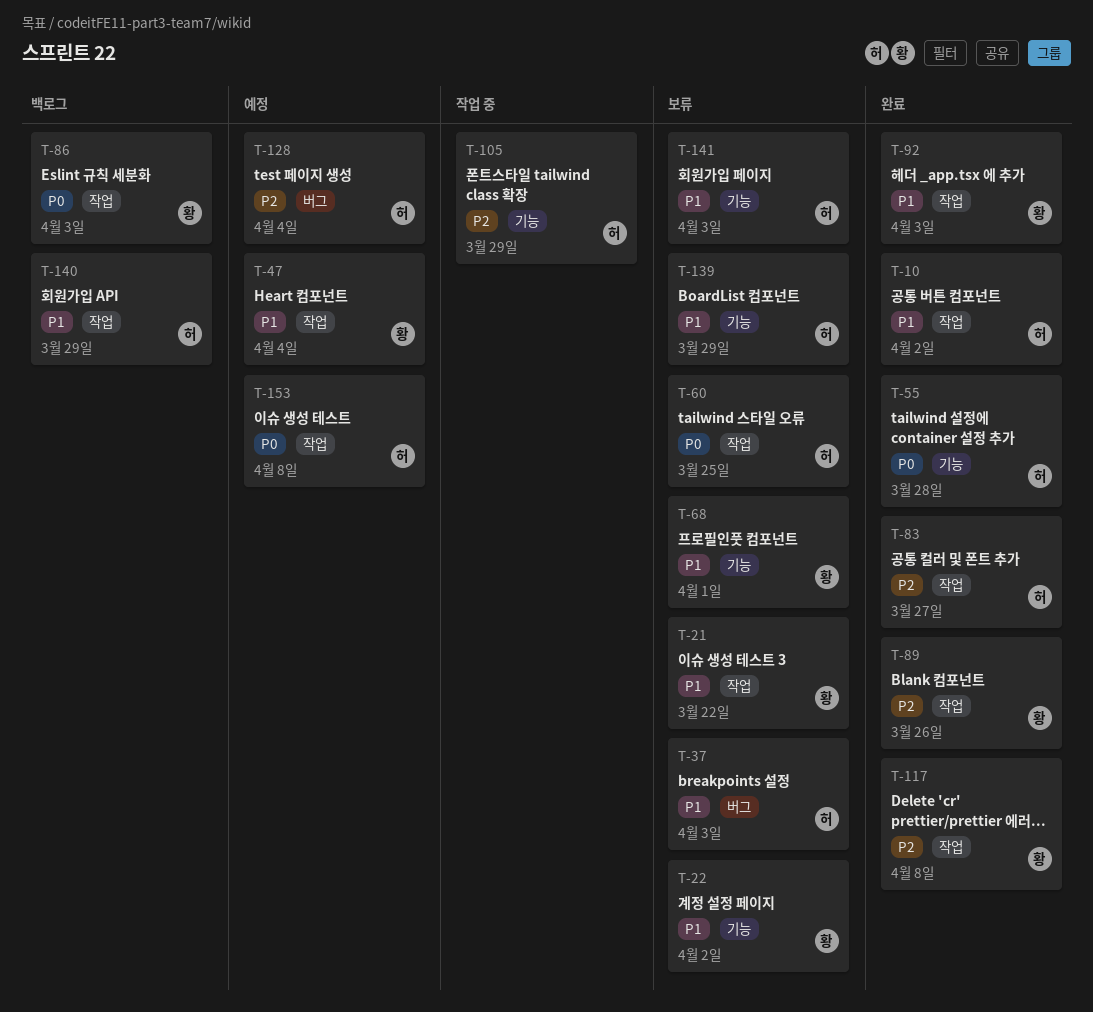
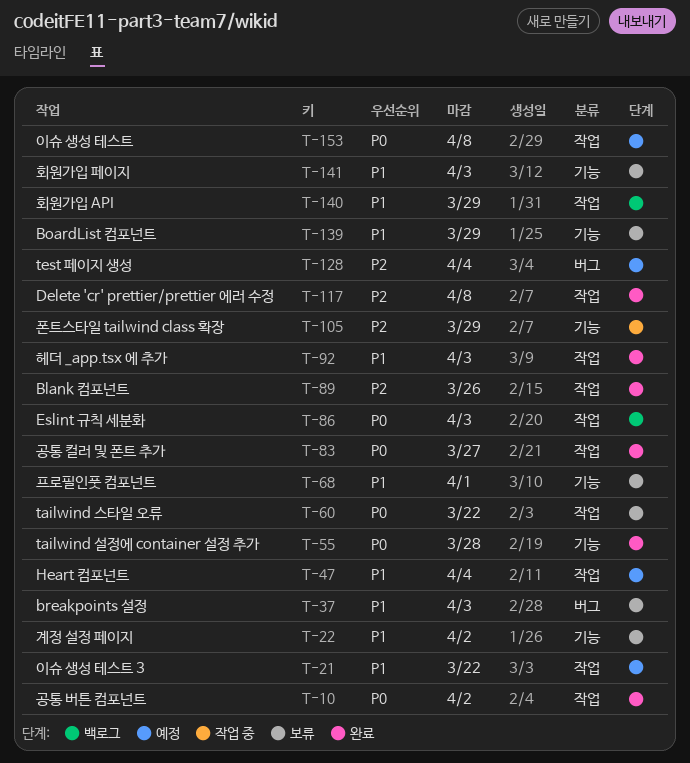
T-10, priority: P1 -> P0
T-21, status: 보류 -> 예정
T-60, due: Mar 25 -> Mar 22
T-83, priority: P2 -> P0

